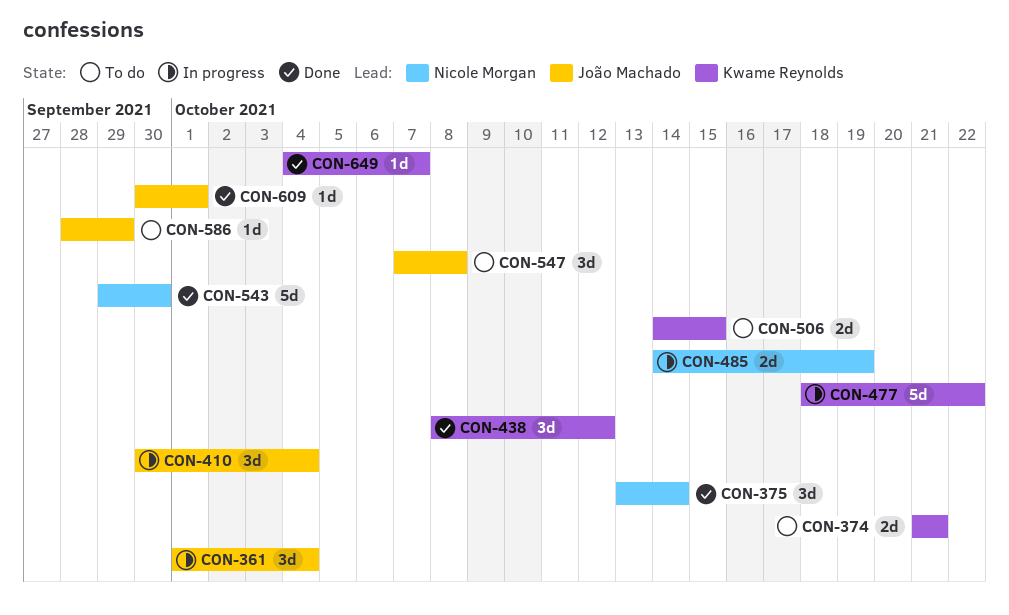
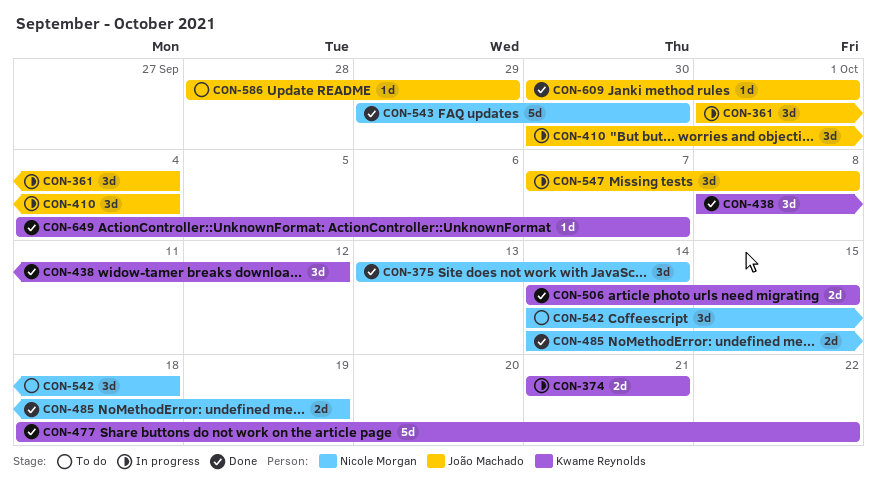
CON-374, status: To do -> In progress
CON-477, status: In progress -> Done
CON-485, status: In progress -> Done
CON-506, status: To do -> Done
CON-542: none -> present
CON-547, status: To do -> In progress

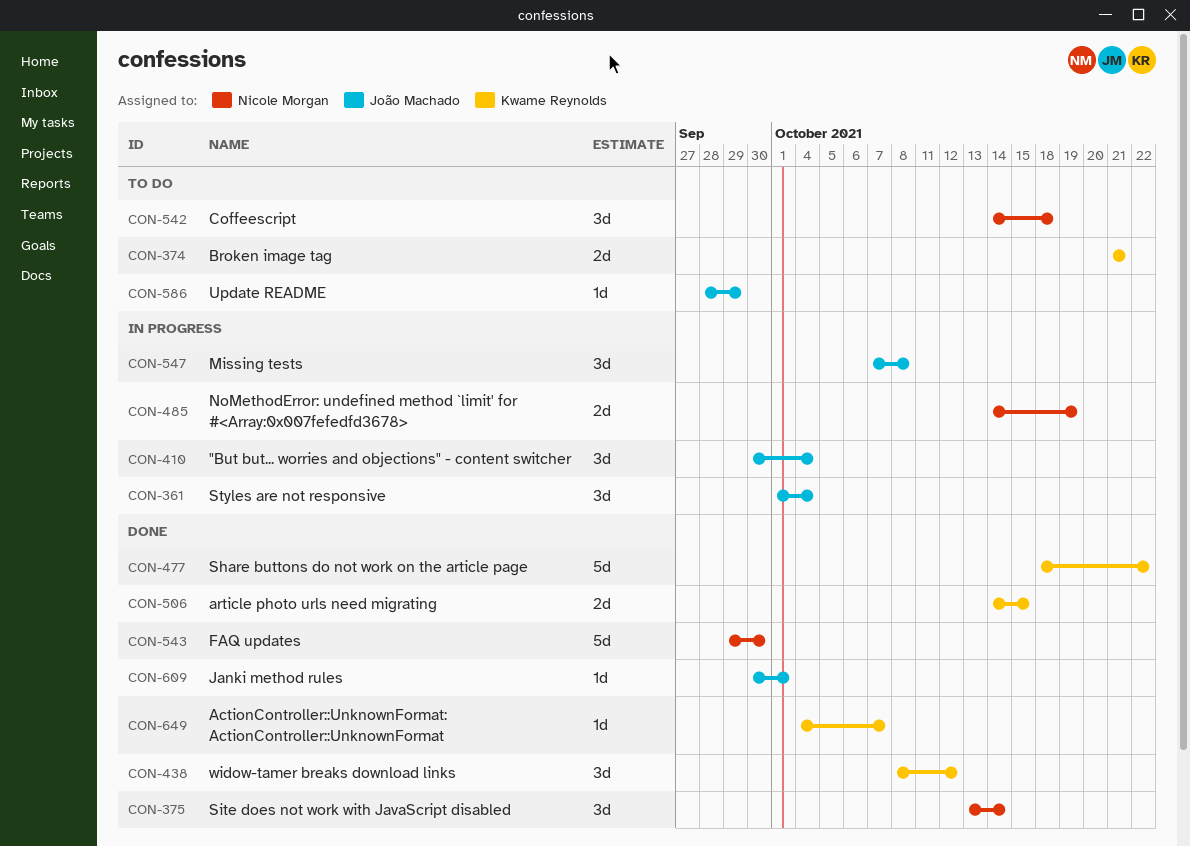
CON-374, status: In progress -> To do
CON-485, status: Done -> In progress

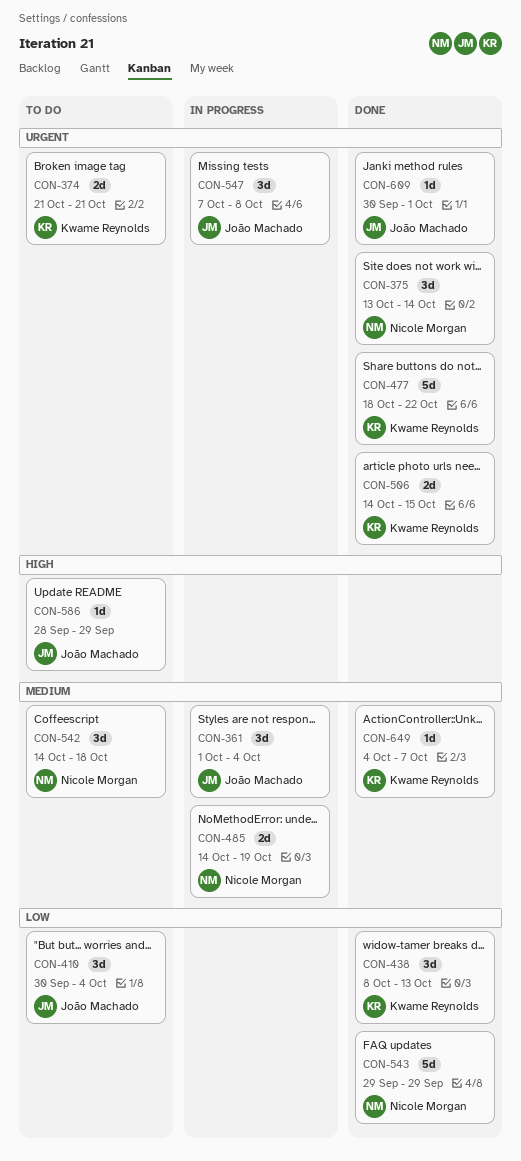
CON-410, status: In progress -> To do
CON-438, due: Oct 12 -> Oct 13
CON-543, due: Sep 30 -> Sep 29

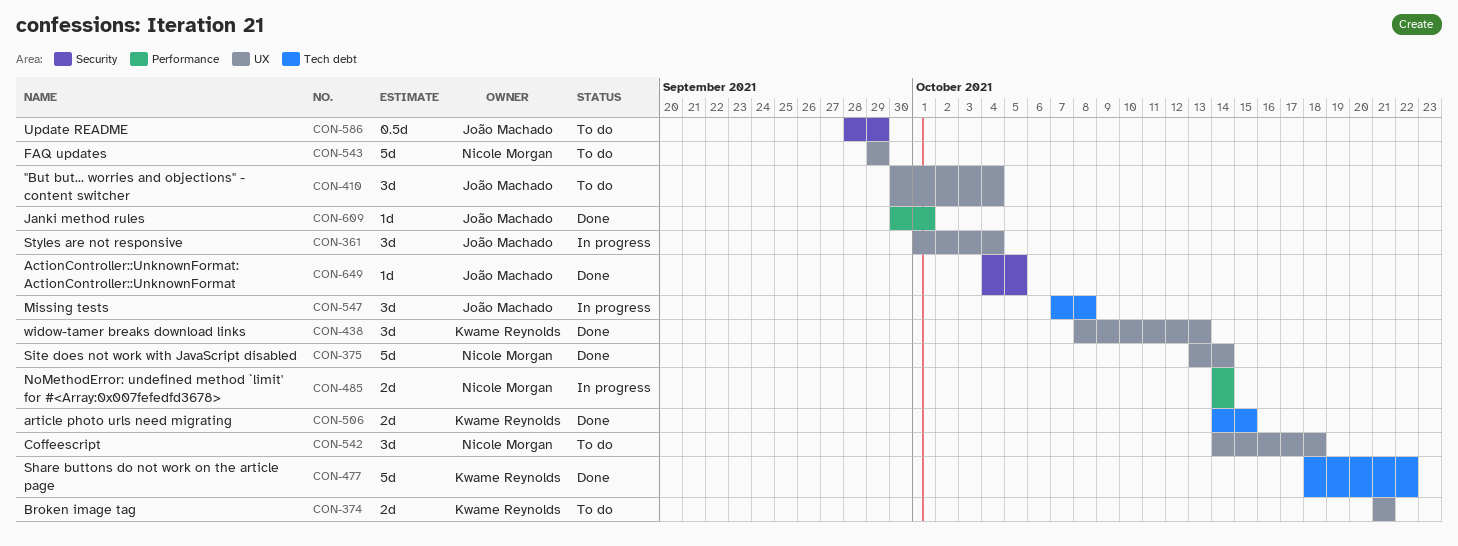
CON-375, estimate: 3d -> 5d
CON-485, due: Oct 19 -> Oct 14
CON-543, status: Done -> To do
CON-586, estimate: 1d -> 0.5d
CON-649, owner: Kwame Reynolds -> João Machado
CON-649, due: Oct 7 -> Oct 5

